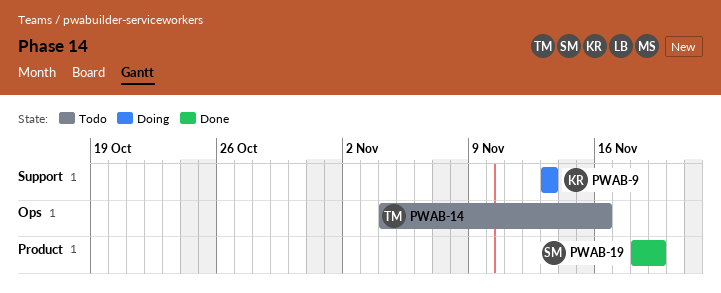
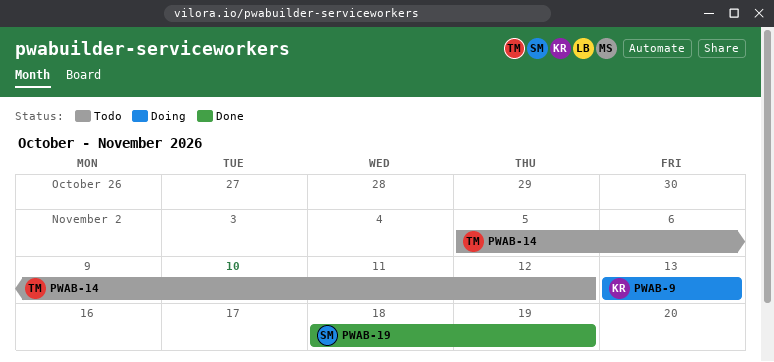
PWAB-14, start: Nov 4 -> Nov 5
PWAB-14, due: Nov 16 -> Nov 12

